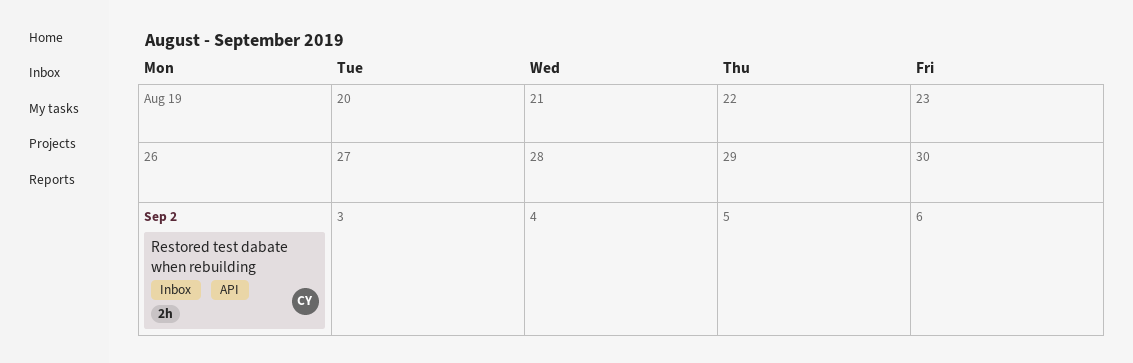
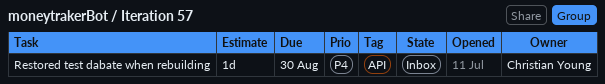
Restored test dabate when rebuilding, estimate: 2h -> 1d
Restored test dabate when rebuilding, due: Sep 2 -> Aug 30

